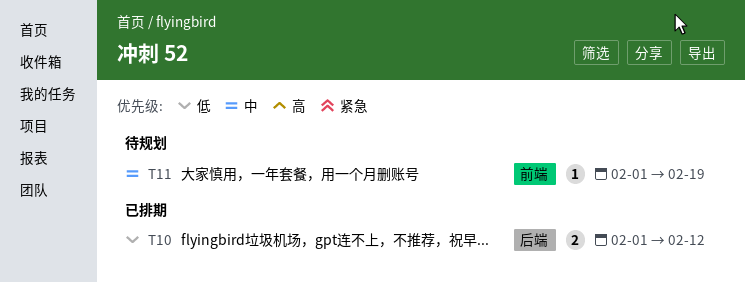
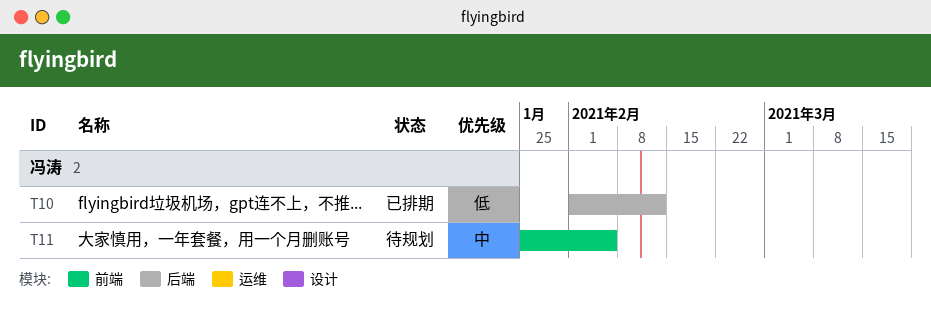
T11, start: Feb 1 -> Jan 25
T11, due: Feb 19 -> Feb 5

